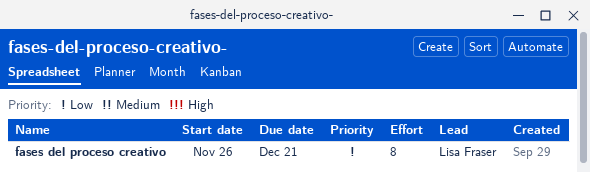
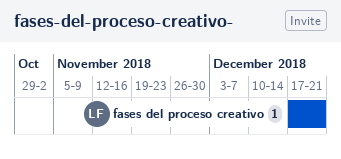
fases del proceso creativo, estimate: 8 -> 1
fases del proceso creativo, start: Nov 26 -> Dec 17

